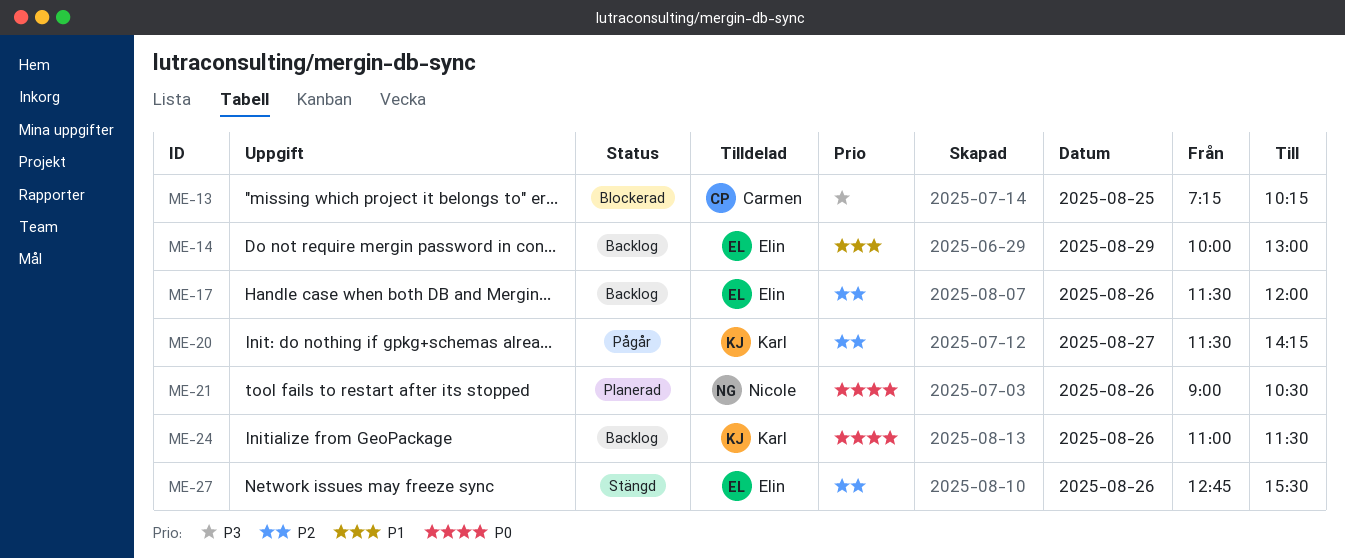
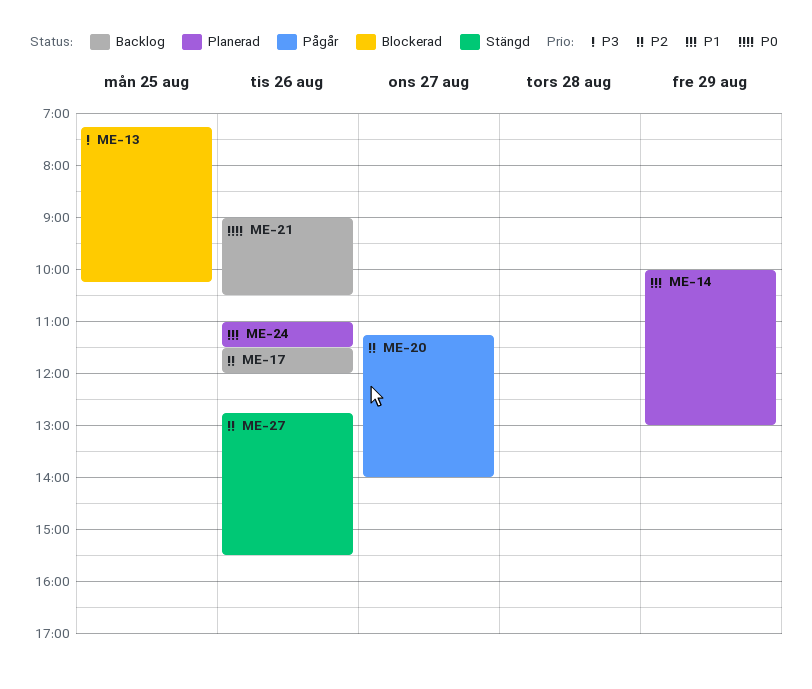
ME-14, status: Backlog -> Planerad
ME-20, begins: 11:30 -> 11:15
ME-20, ends: 14:15 -> 14:00
ME-21, status: Planerad -> Backlog
ME-24, status: Backlog -> Planerad
ME-24, priority: P0 -> P1

